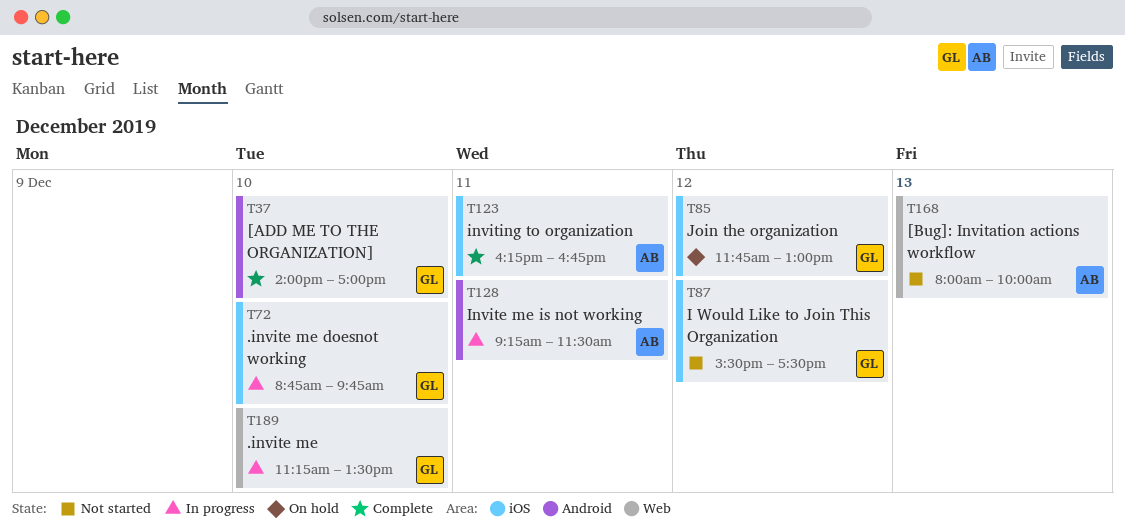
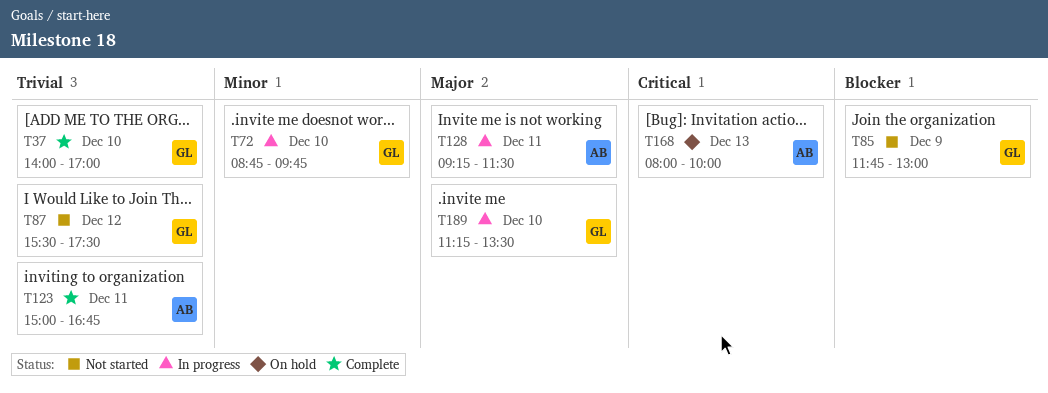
T85, status: On hold -> Not started
T85, day: Dec 12 -> Dec 9
T123, begins: 16:15 -> 15:00
T168, status: Not started -> On hold

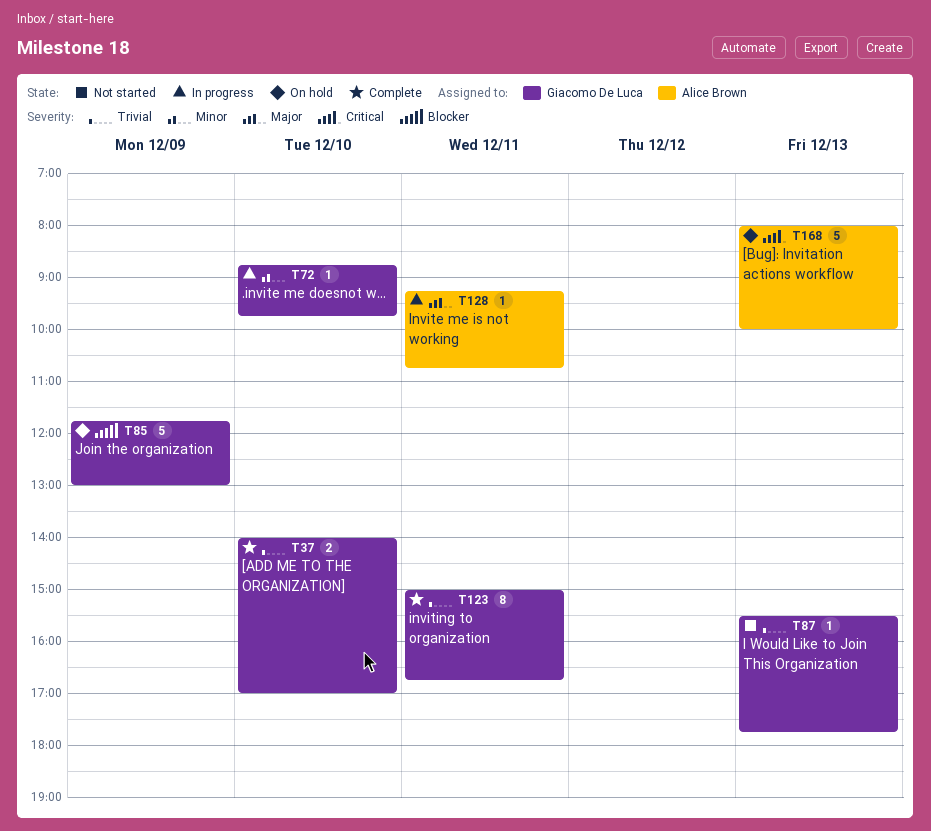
T85, status: Not started -> On hold
T87, day: Dec 12 -> Dec 13
T87, ends: 17:30 -> 17:45
T123, owner: Alice Brown -> Giacomo De Luca
T128, ends: 11:30 -> 10:45
T189: present -> none

